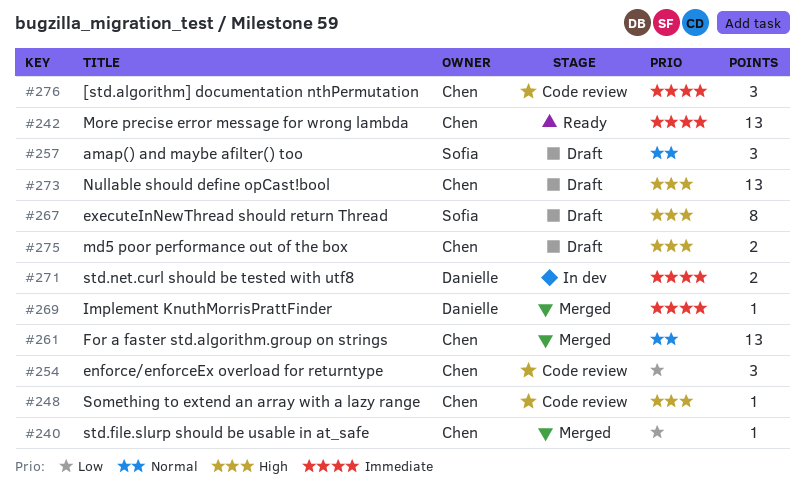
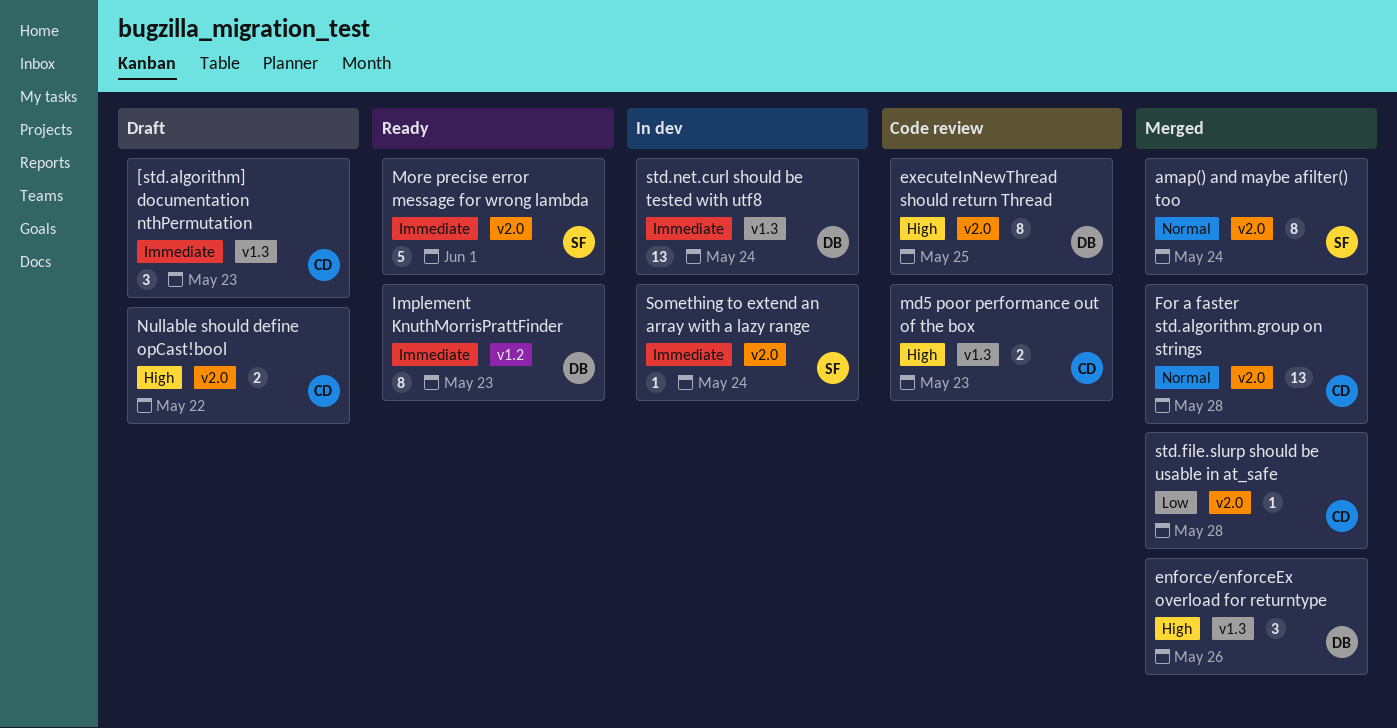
[std.algorithm] documentation nthPermutation, status: Code review -> Draft
amap() and maybe afilter() too, status: Draft -> Merged
amap() and maybe afilter() too, estimate: 3 -> 8
enforce/enforceEx overload for returntype, status: Code review -> Merged
enforce/enforceEx overload for returntype, owner: Chen -> Danielle
enforce/enforceEx overload for returntype, priority: Low -> High
executeInNewThread should return Thread, status: Draft -> Code review
executeInNewThread should return Thread, owner: Sofia -> Danielle
Implement KnuthMorrisPrattFinder, status: Merged -> Ready
Implement KnuthMorrisPrattFinder, estimate: 1 -> 8
md5 poor performance out of the box, status: Draft -> Code review
More precise error message for wrong lambda, owner: Chen -> Sofia
More precise error message for wrong lambda, estimate: 13 -> 5
Nullable should define opCast!bool, estimate: 13 -> 2
Something to extend an array with a lazy range, status: Code review -> In dev
Something to extend an array with a lazy range, owner: Chen -> Sofia
Something to extend an array with a lazy range, priority: High -> Immediate
std.net.curl should be tested with utf8, estimate: 2 -> 13

